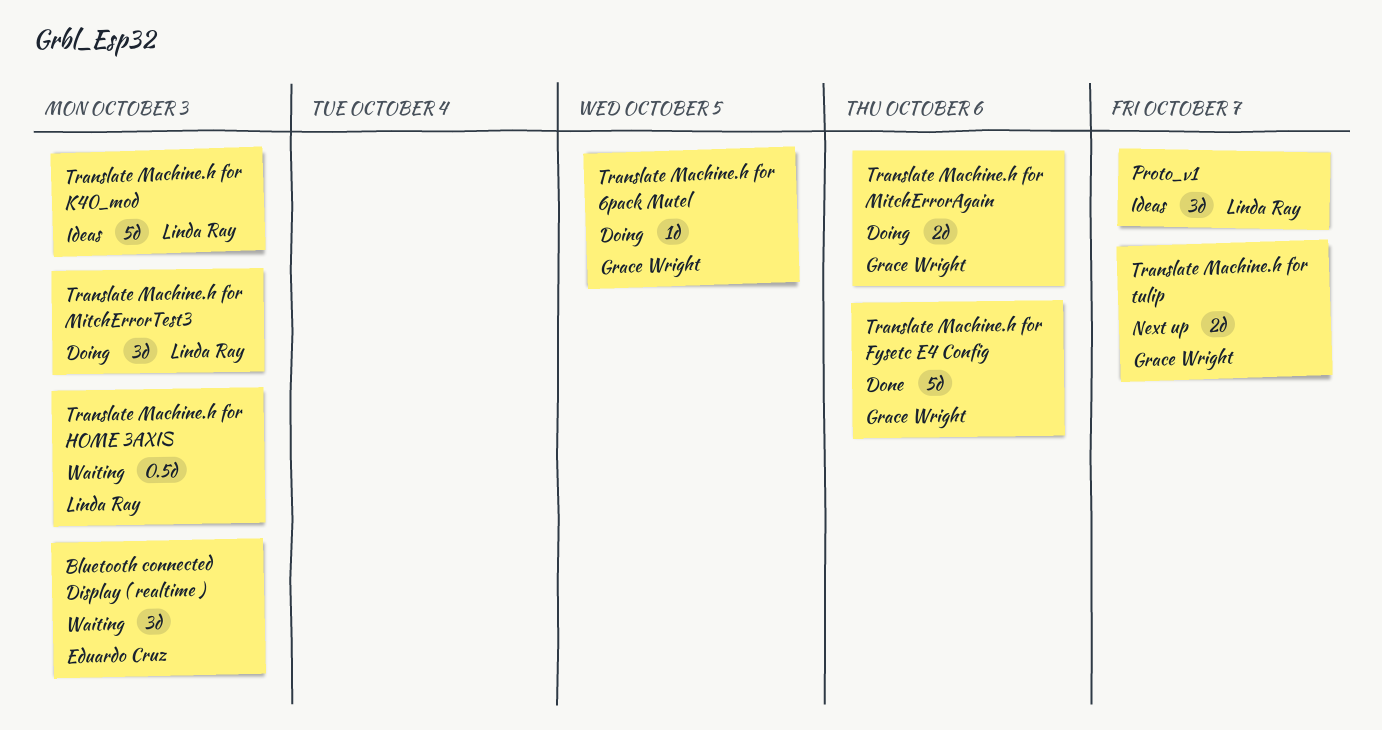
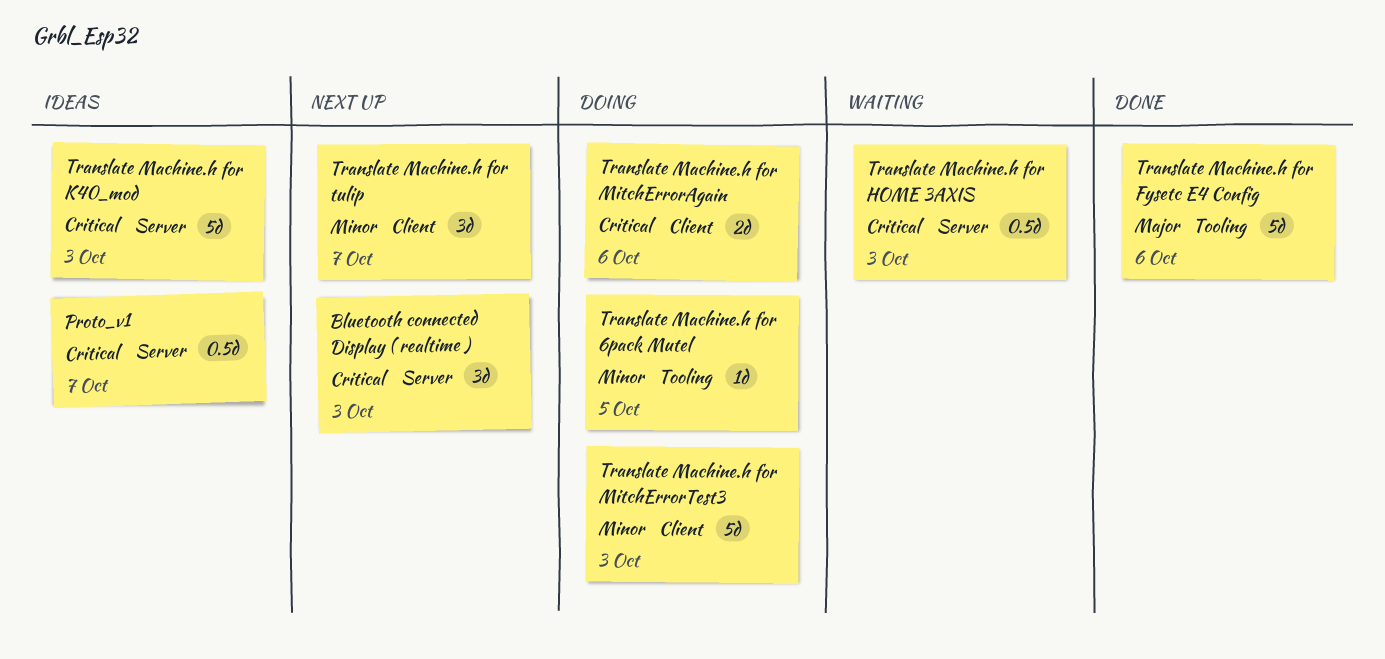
Bluetooth connected Display ( realtime ), status: Waiting -> Next up
Proto_v1, estimate: 3d -> 0.5d
Translate Machine.h for MitchErrorTest3, estimate: 3d -> 5d
Translate Machine.h for tulip, estimate: 2d -> 3d

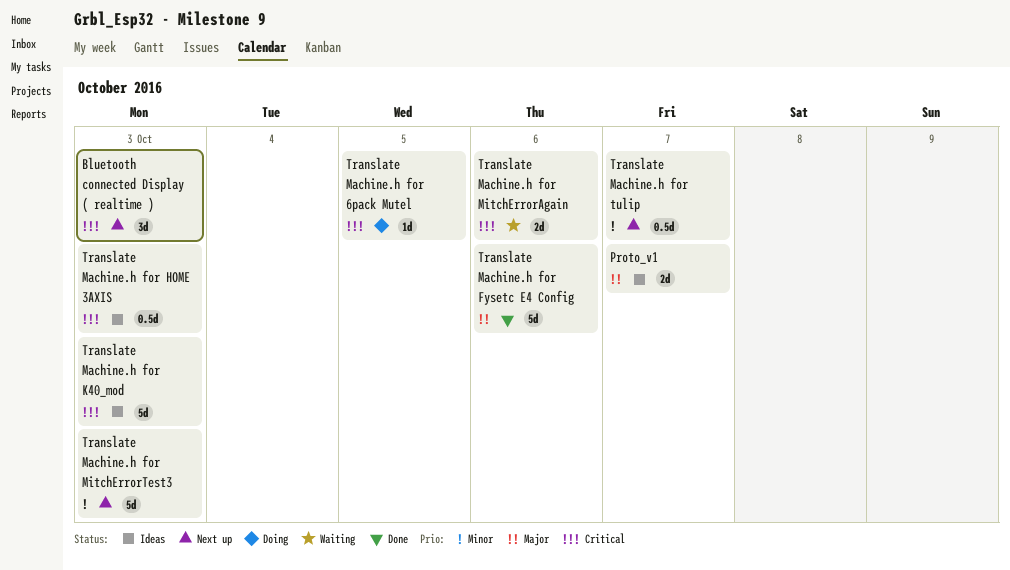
Proto_v1, priority: Critical -> Major
Proto_v1, estimate: 0.5d -> 2d
Translate Machine.h for 6pack Mutel, priority: Minor -> Critical
Translate Machine.h for HOME 3AXIS, status: Waiting -> Ideas
Translate Machine.h for MitchErrorAgain, status: Doing -> Waiting
Translate Machine.h for MitchErrorTest3, status: Doing -> Next up
Translate Machine.h for tulip, estimate: 3d -> 0.5d

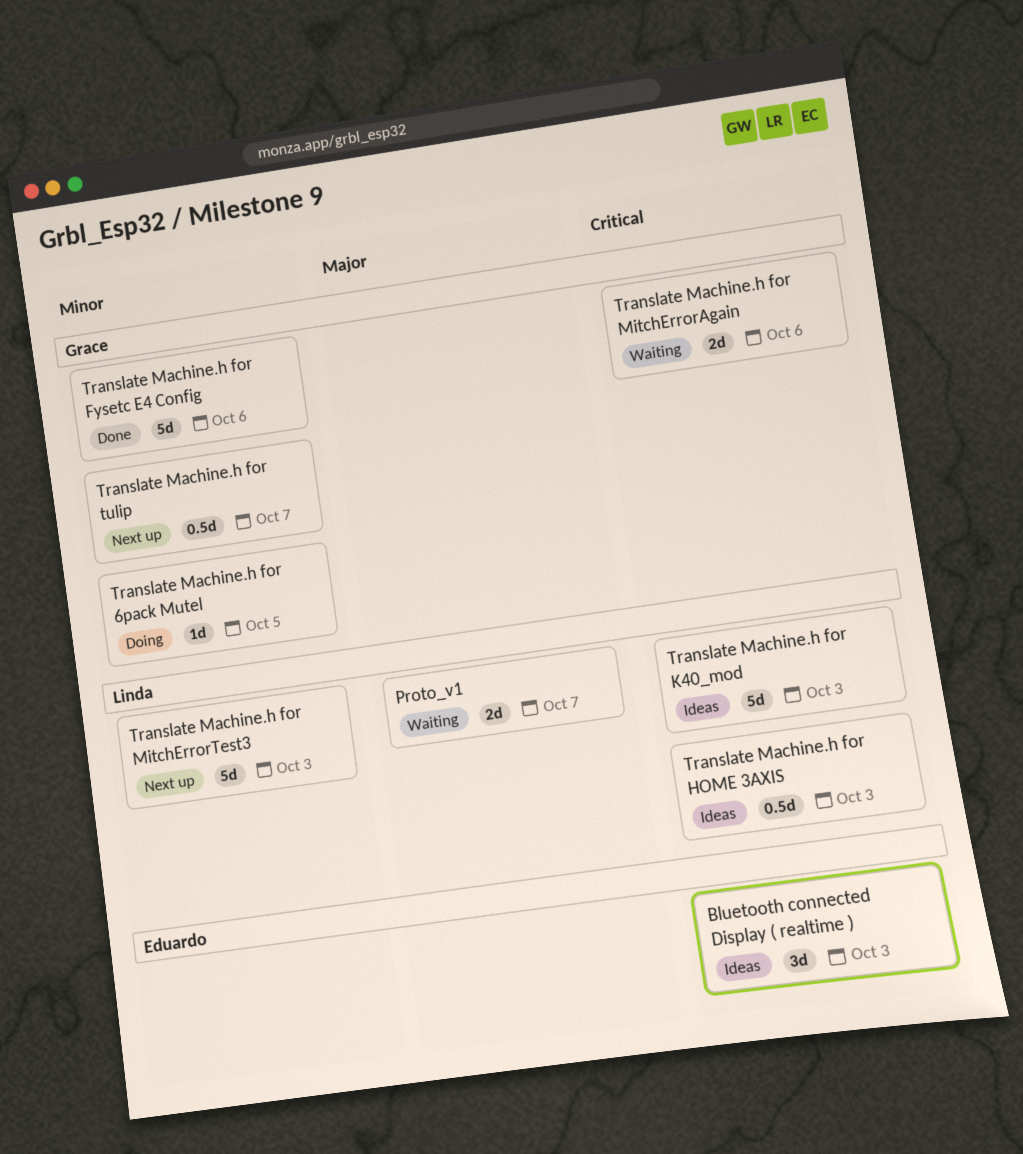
Bluetooth connected Display ( realtime ), status: Next up -> Ideas
Proto_v1, status: Ideas -> Waiting
Translate Machine.h for 6pack Mutel, priority: Critical -> Minor
Translate Machine.h for Fysetc E4 Config, priority: Major -> Minor

